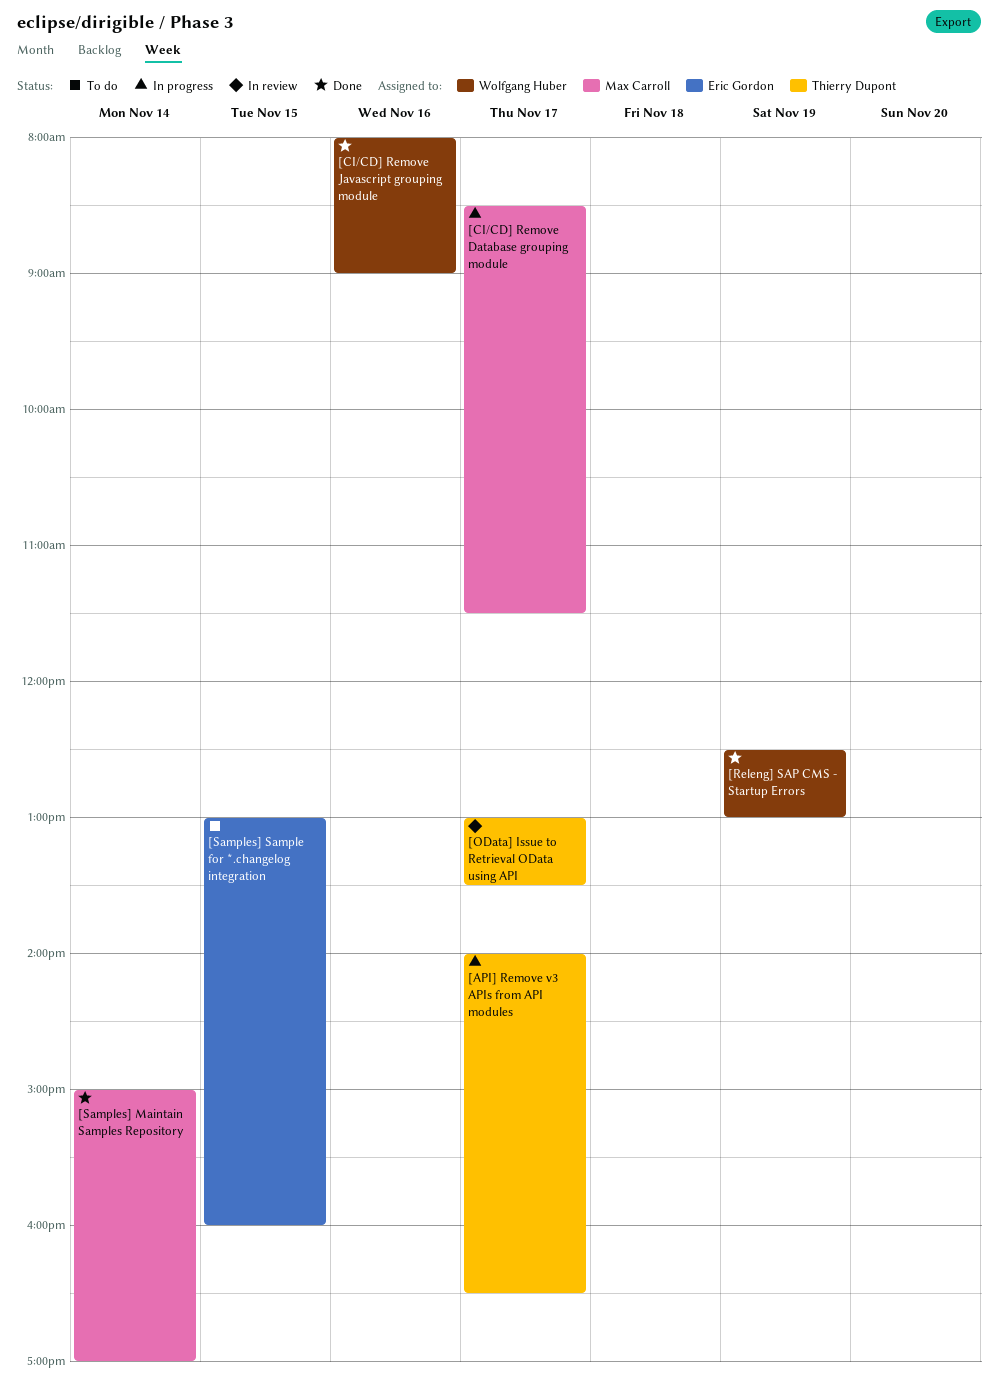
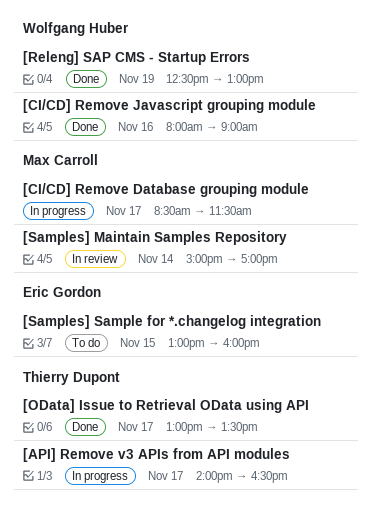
[OData] Issue to Retrieval OData using API, status: In review -> Done
[Samples] Maintain Samples Repository, status: Done -> In review

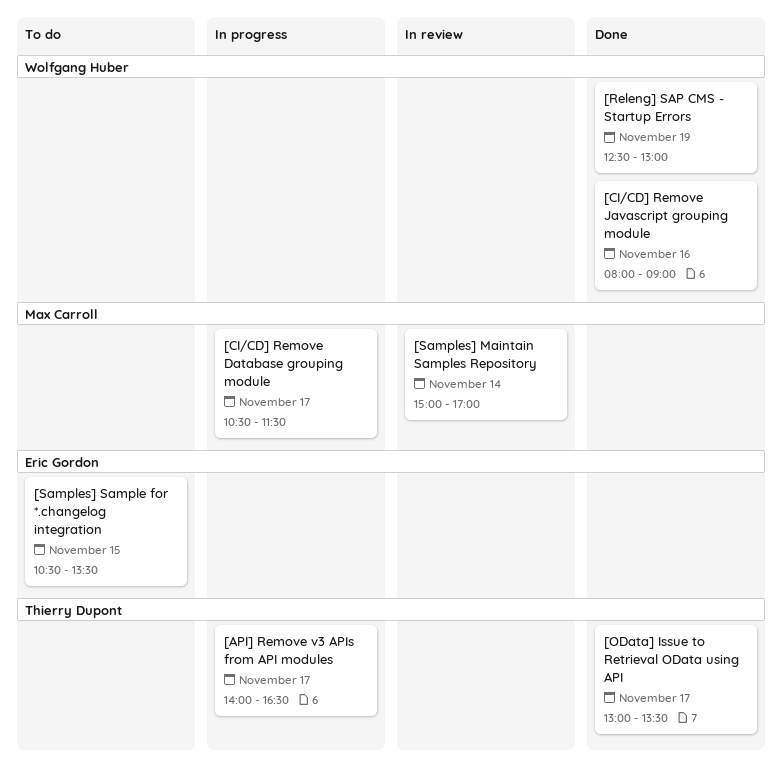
[CI/CD] Remove Database grouping module, begins: 08:30 -> 10:30
[Samples] Sample for *.changelog integration, begins: 13:00 -> 10:30
[Samples] Sample for *.changelog integration, ends: 16:00 -> 13:30

